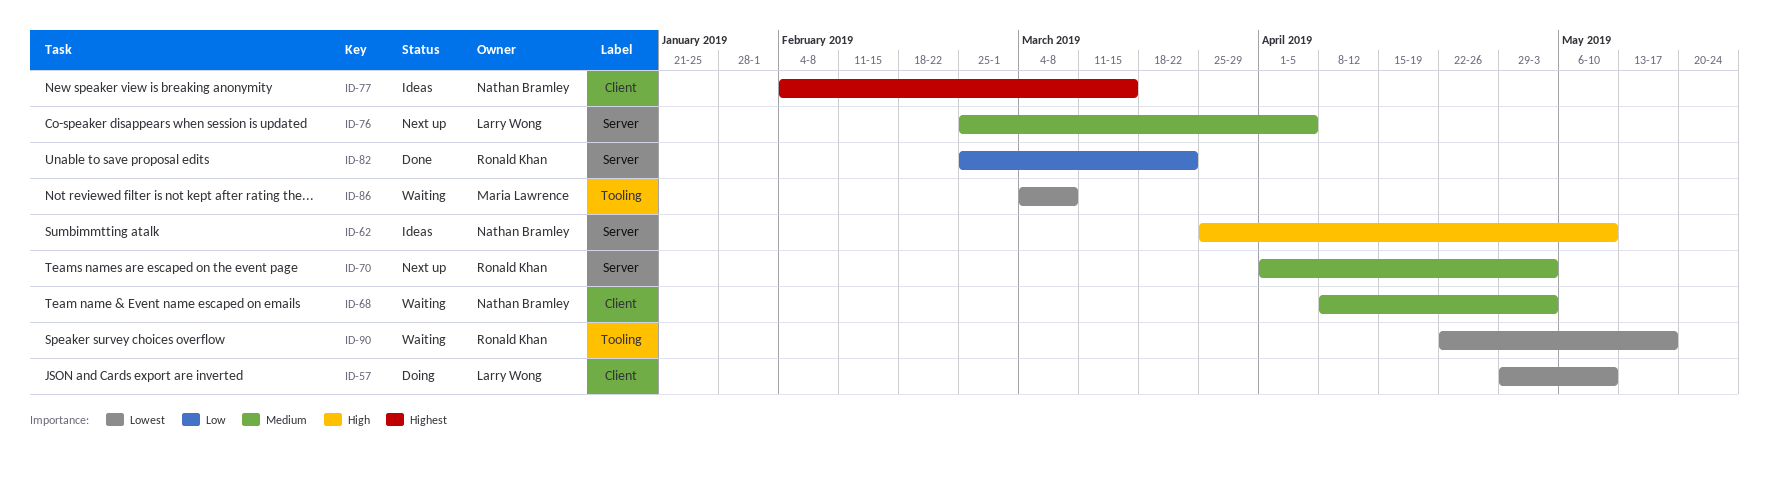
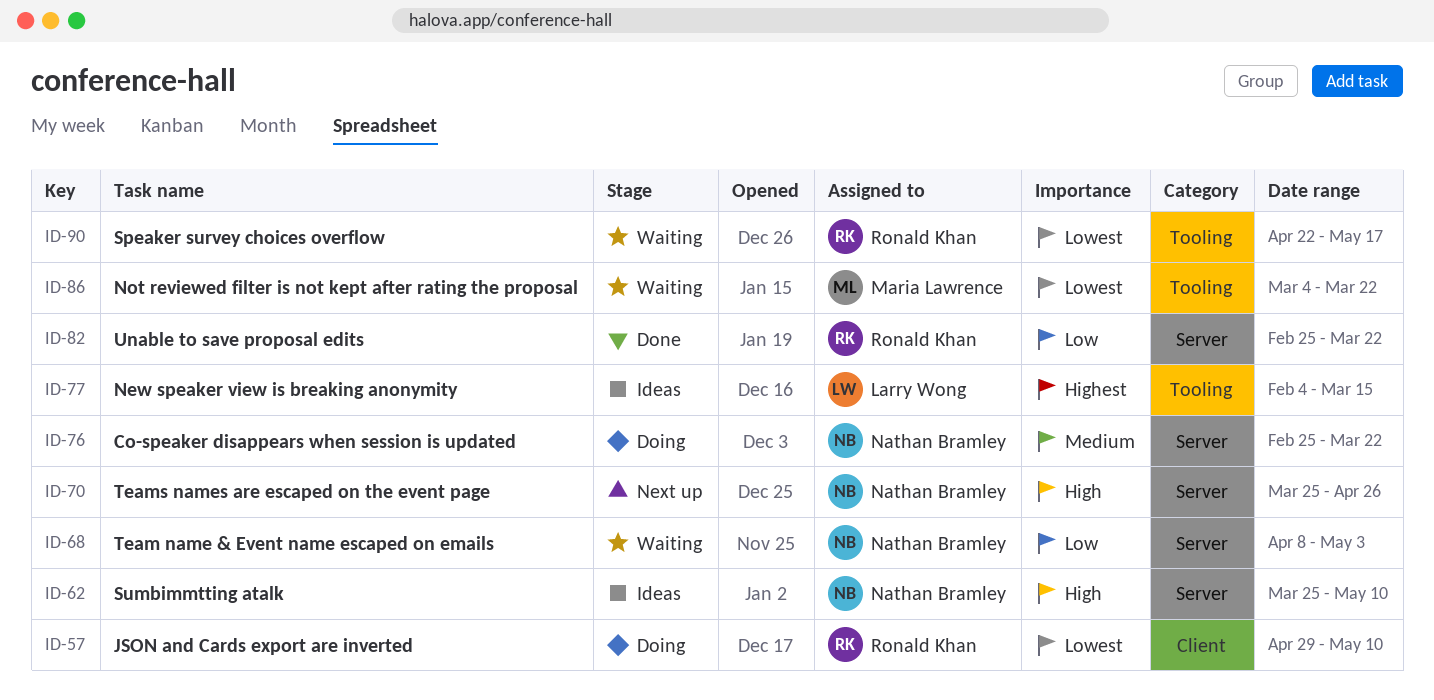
ID-57, owner: Larry Wong -> Ronald Khan
ID-68, priority: Medium -> Low
ID-68, label: Client -> Server
ID-70, owner: Ronald Khan -> Nathan Bramley
ID-70, priority: Medium -> High
ID-70, start: Apr 1 -> Mar 25
ID-70, due: May 3 -> Apr 26
ID-76, status: Next up -> Doing
ID-76, owner: Larry Wong -> Nathan Bramley
ID-76, due: Apr 5 -> Mar 22
ID-77, owner: Nathan Bramley -> Larry Wong
ID-77, label: Client -> Tooling
ID-86, due: Mar 8 -> Mar 22

